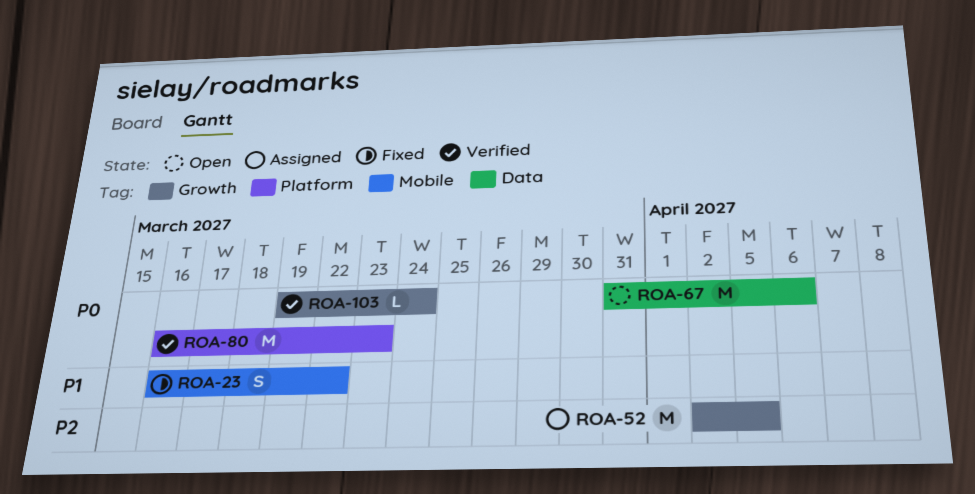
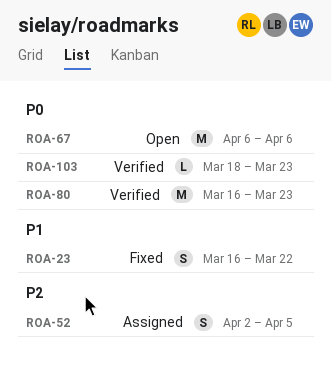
ROA-52, estimate: M -> S
ROA-67, start: Mar 31 -> Apr 6
ROA-103, start: Mar 19 -> Mar 18
ROA-103, due: Mar 24 -> Mar 23

